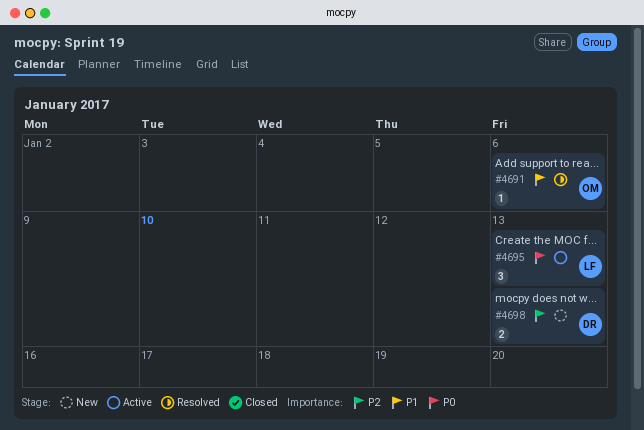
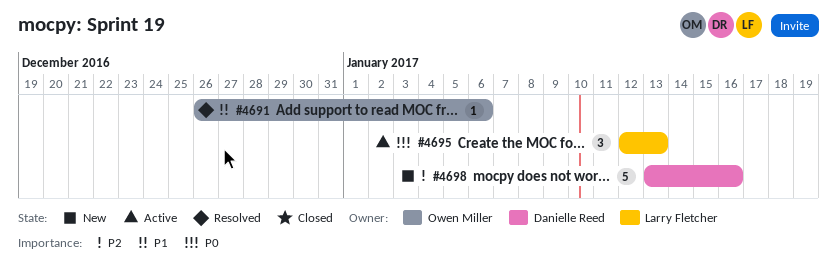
#4698, estimate: 2 -> 5
#4698, due: Jan 13 -> Jan 16

